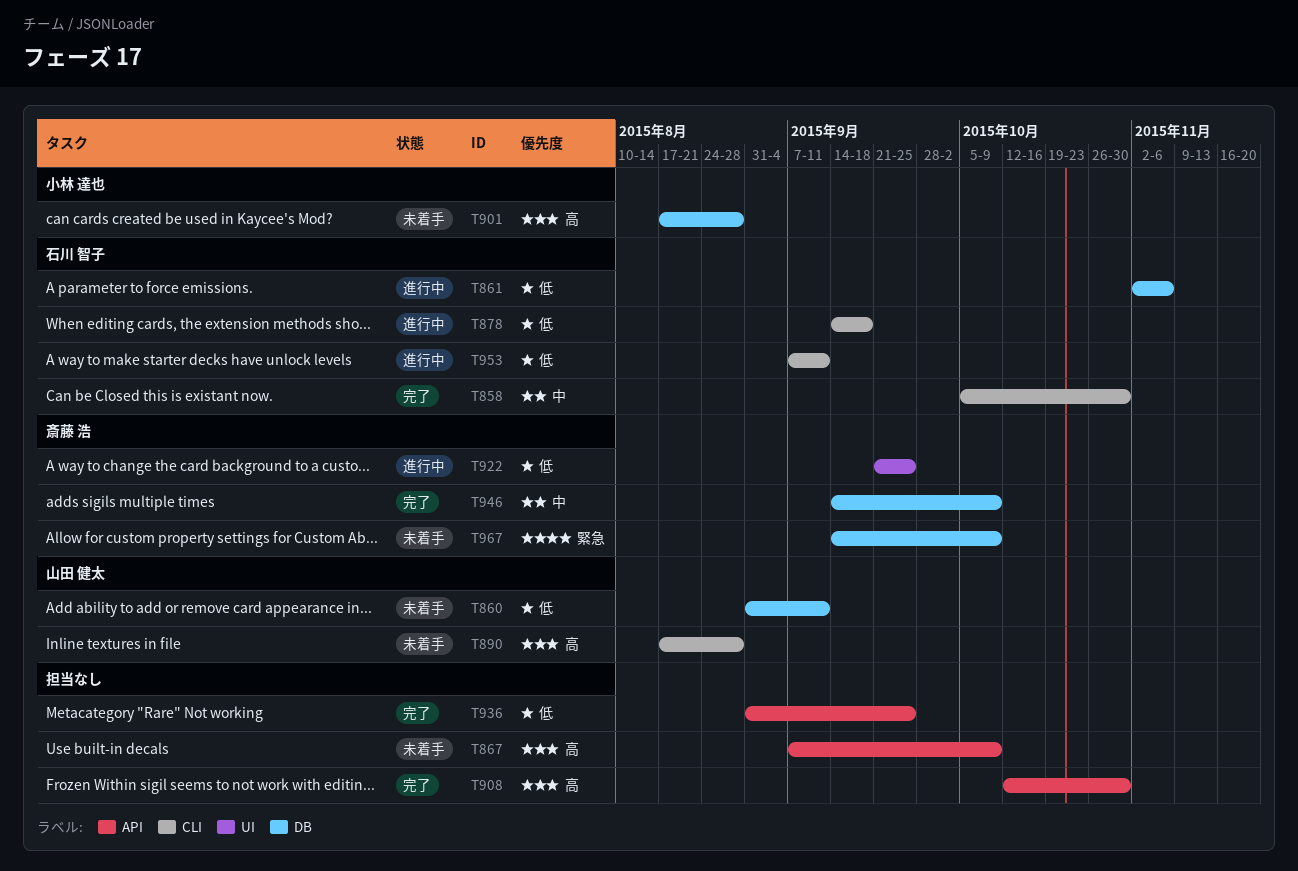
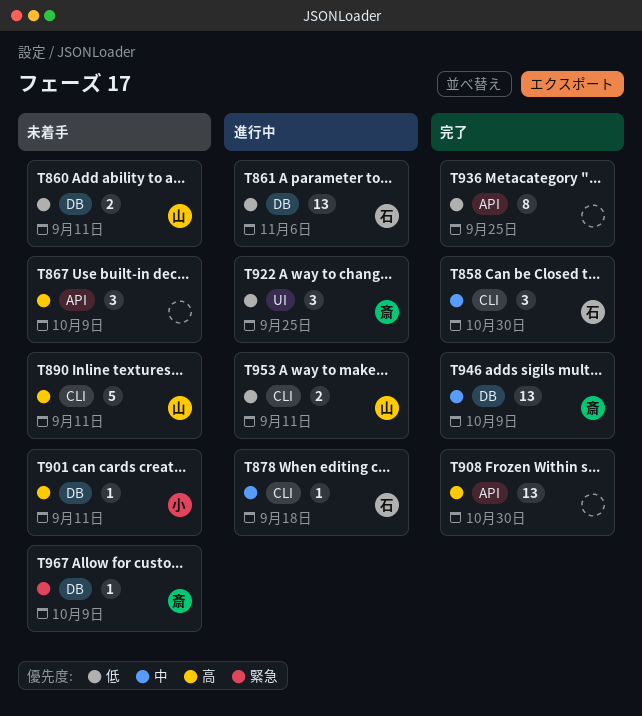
T878, priority: 低 -> 中
T890, due: Aug 28 -> Sep 11
T901, due: Aug 28 -> Sep 11
T953, owner: 石川 智子 -> 山田 健太

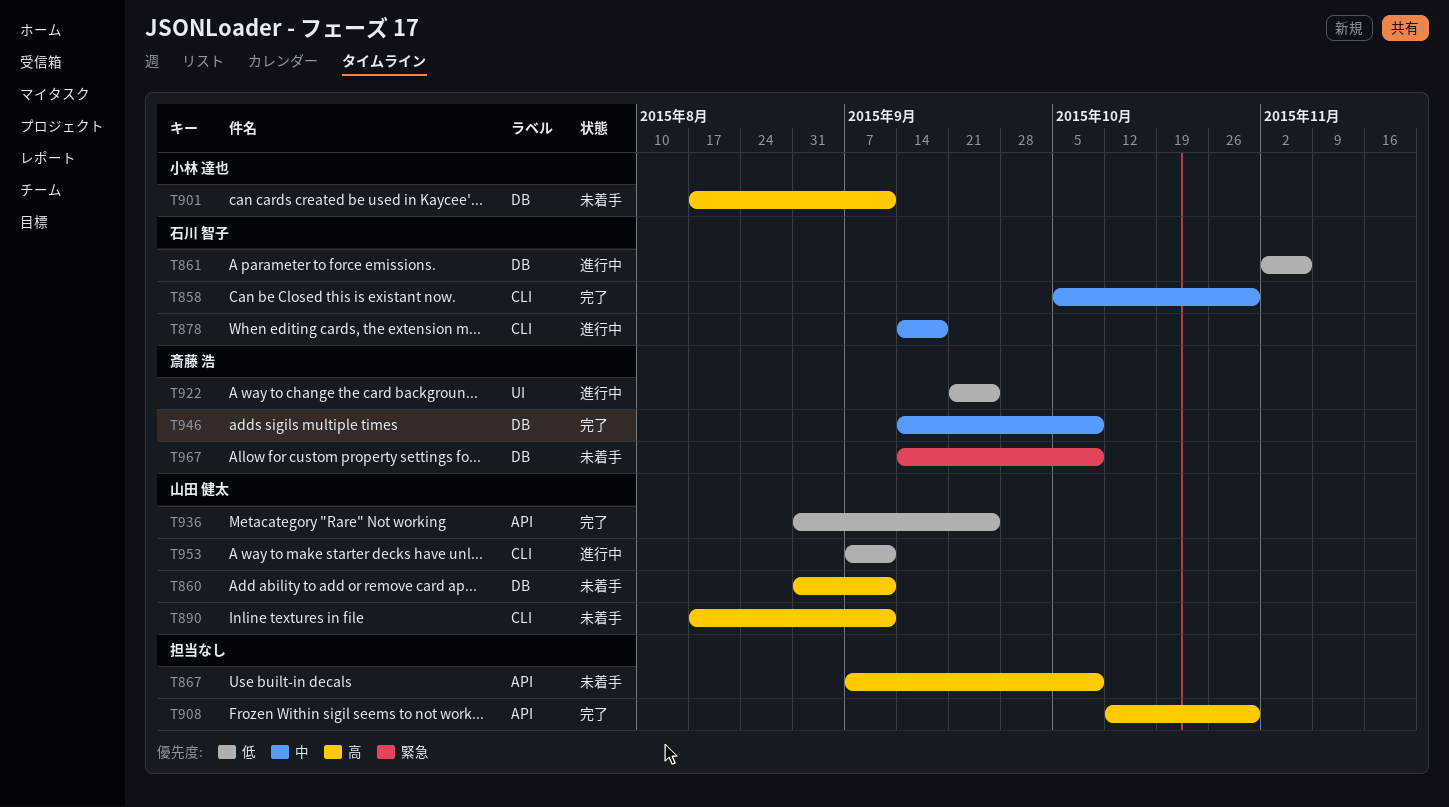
T860, priority: 低 -> 高
T936, owner: none -> 山田 健太

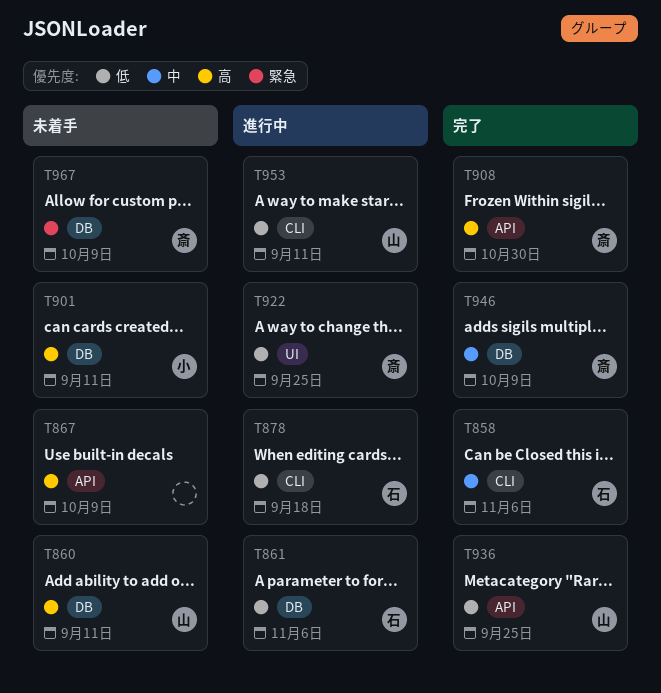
T858, due: Oct 30 -> Nov 6
T878, priority: 中 -> 低
T890: present -> none
T908, owner: none -> 斎藤 浩

